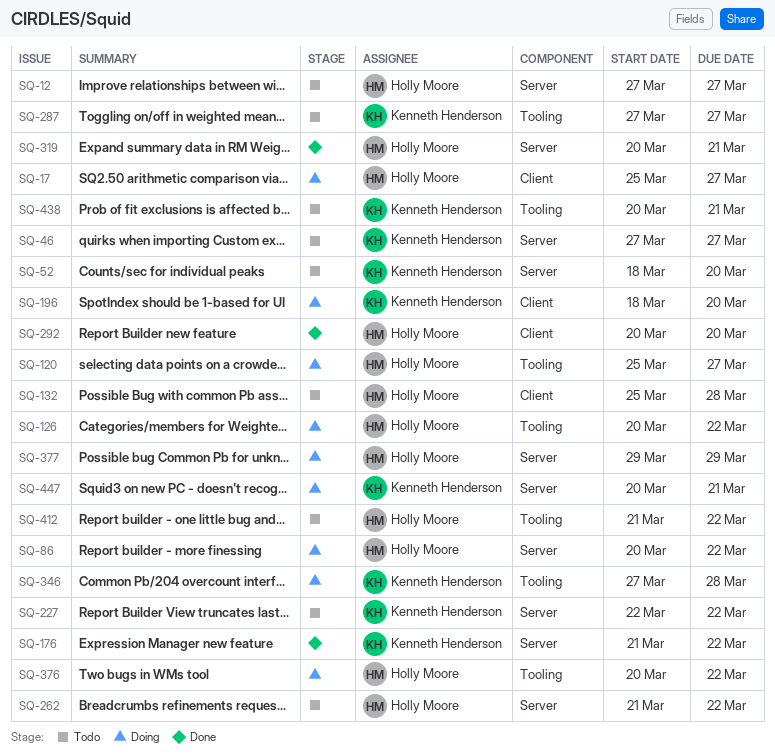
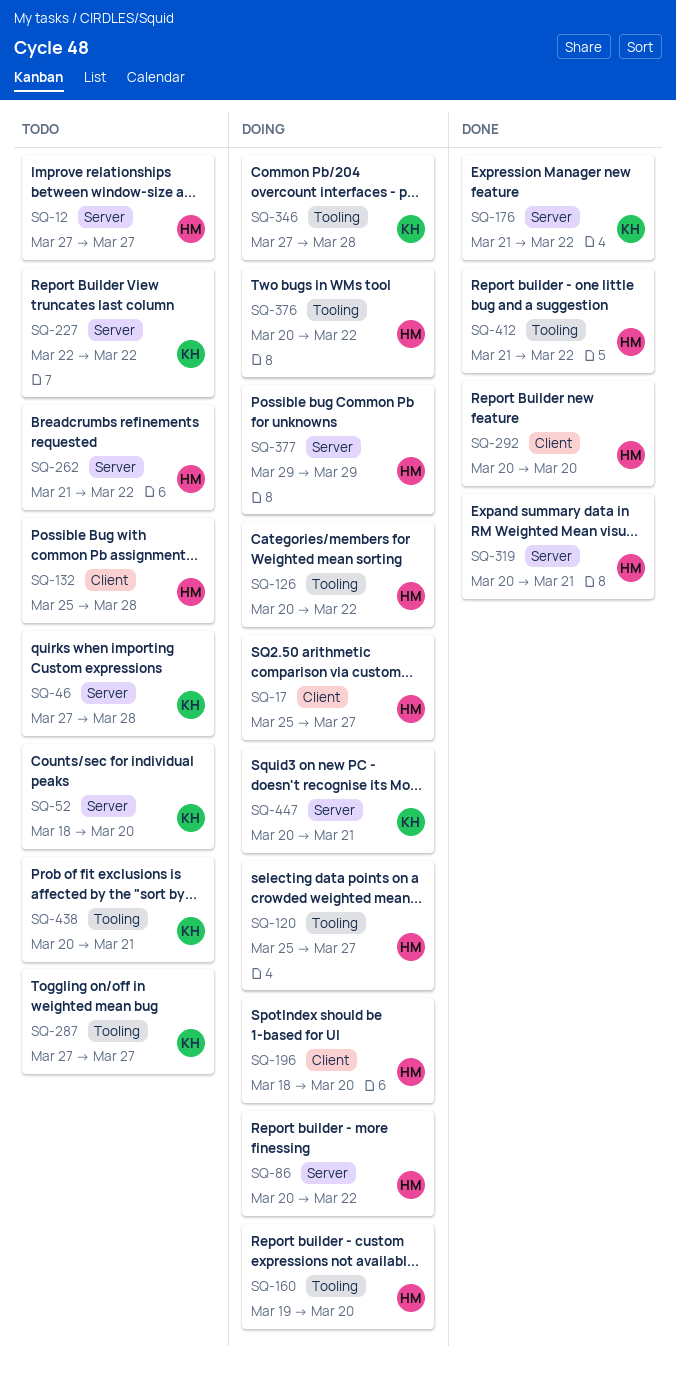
SQ-46, due: Mar 27 -> Mar 28
SQ-160: none -> present
SQ-196, owner: Kenneth Henderson -> Holly Moore
SQ-412, status: Todo -> Done

